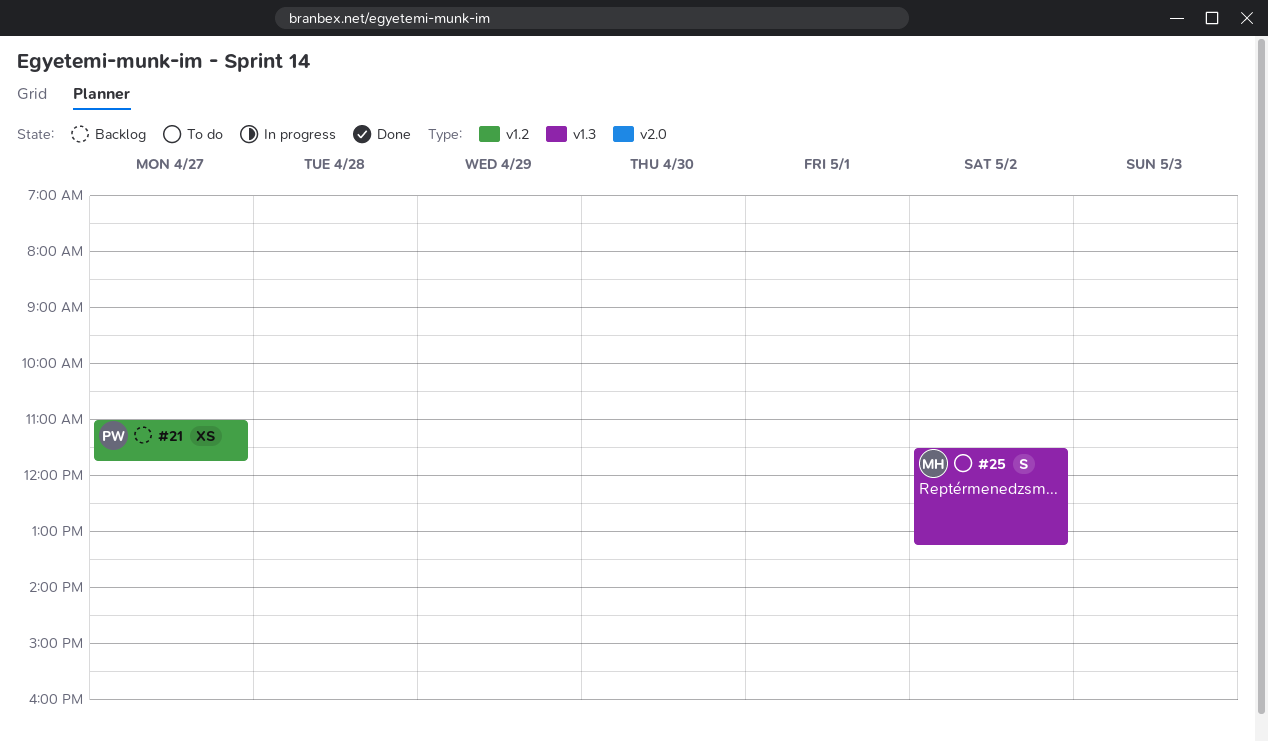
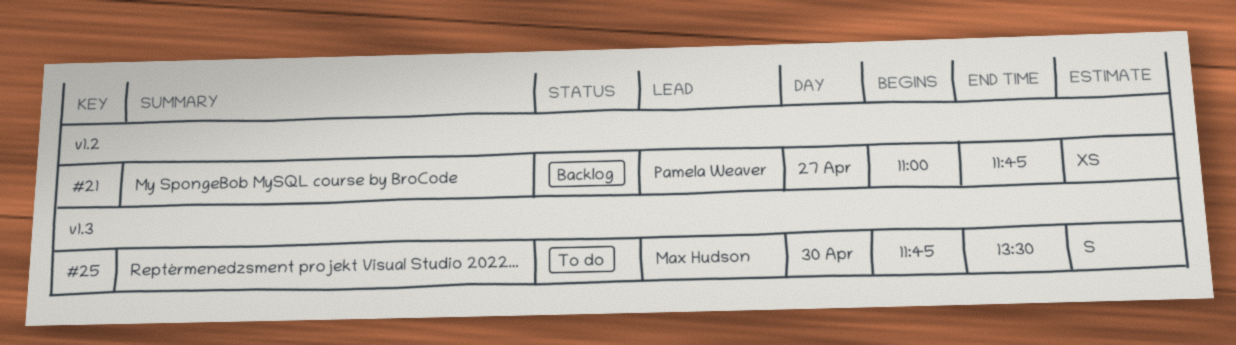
#25, day: May 2 -> Apr 30
#25, begins: 11:30 -> 11:45
#25, ends: 13:15 -> 13:30

